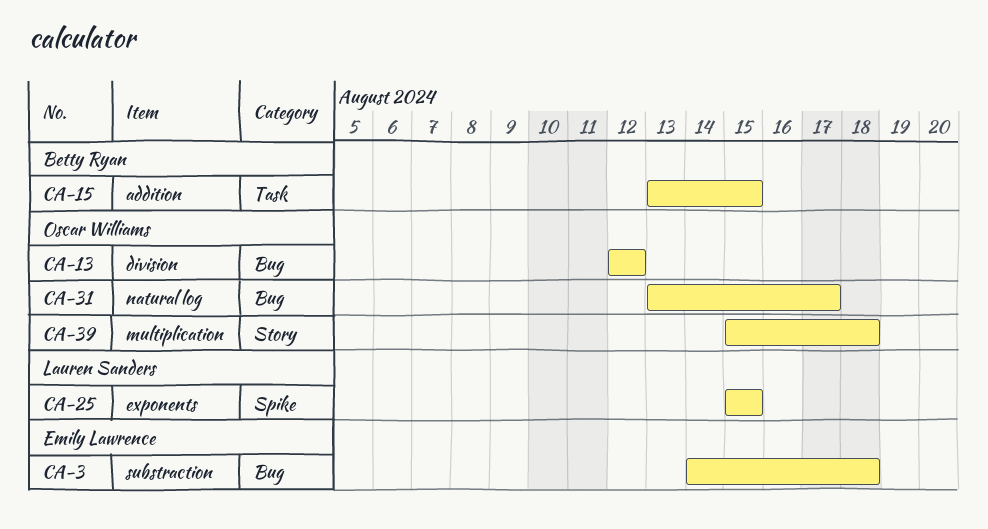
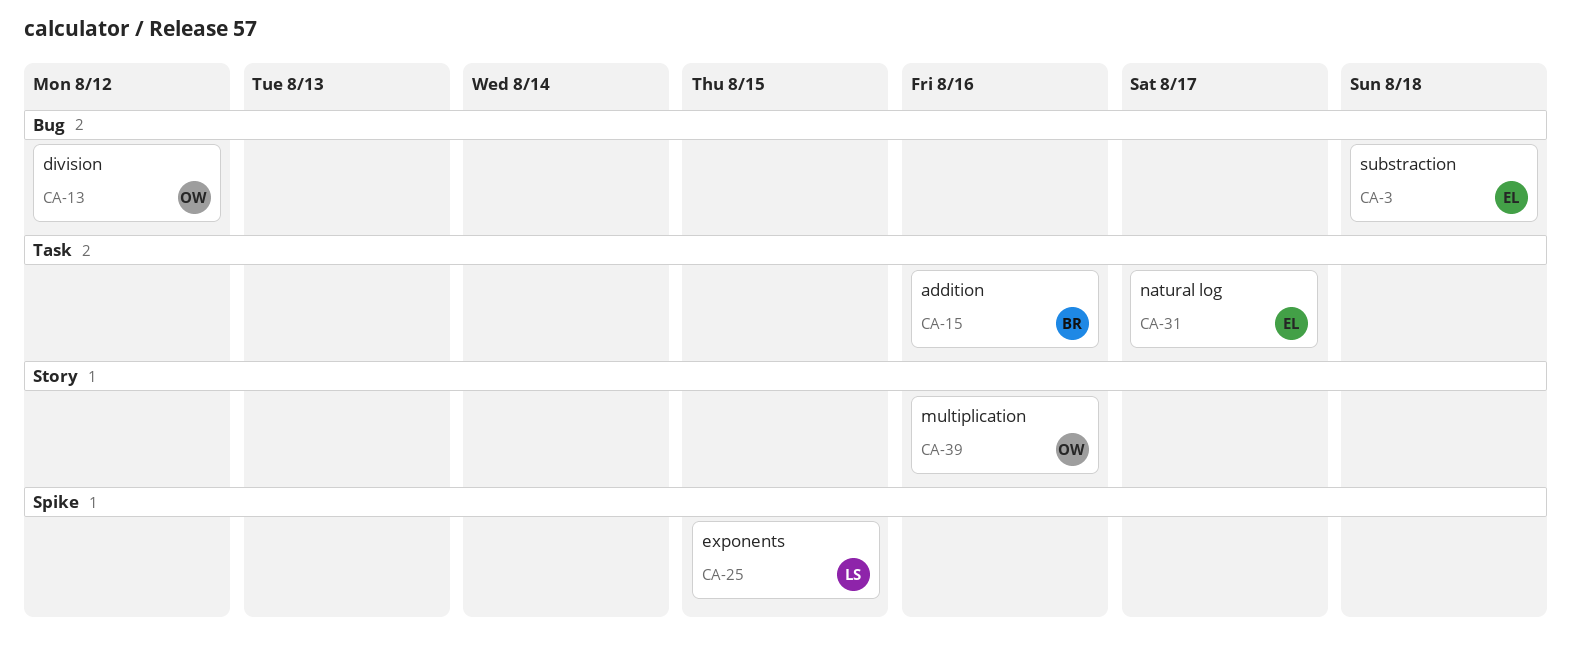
CA-15, due: Aug 15 -> Aug 16
CA-31, owner: Oscar Williams -> Emily Lawrence
CA-31, label: Bug -> Task
CA-39, due: Aug 18 -> Aug 16

